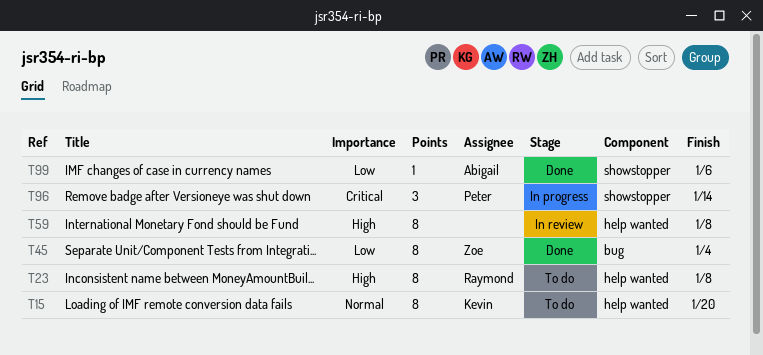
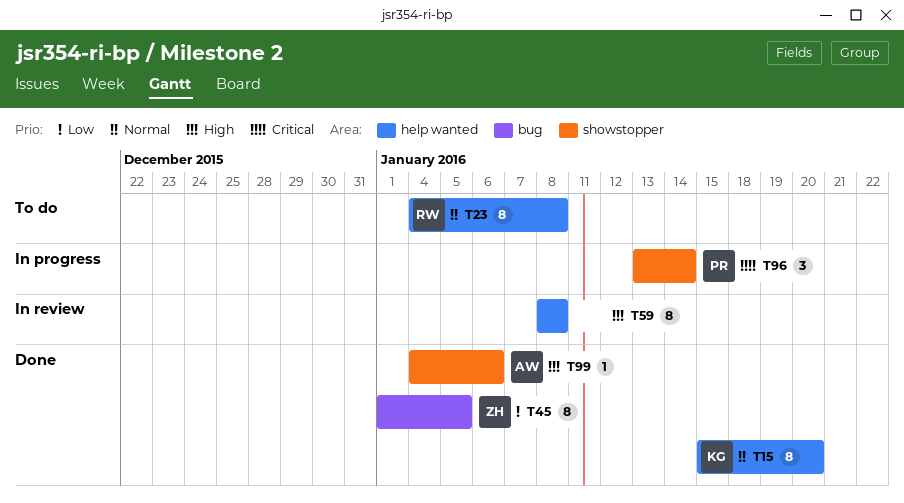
T15, status: To do -> Done
T23, priority: High -> Normal
T45, due: Jan 4 -> Jan 5
T99, priority: Low -> High

